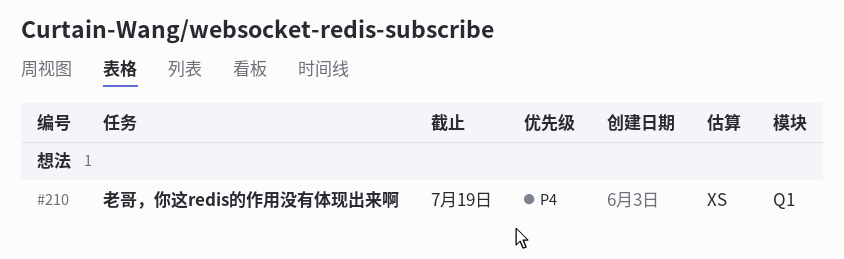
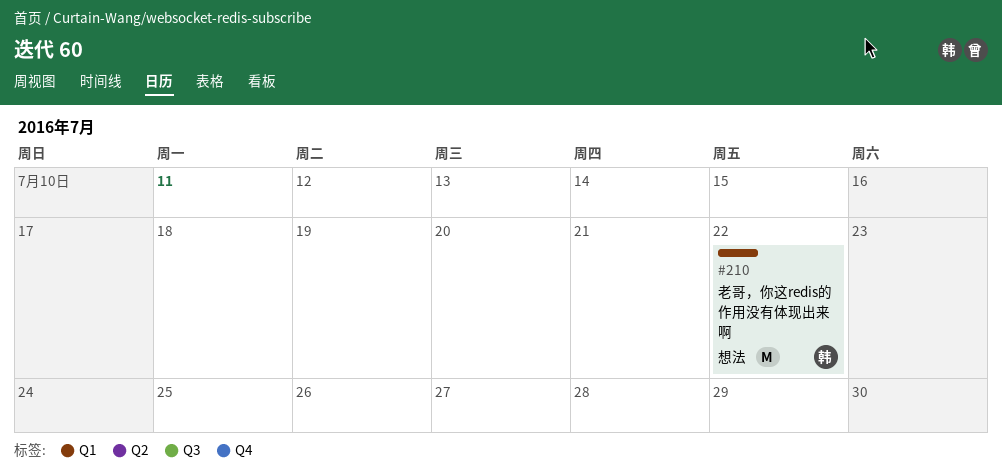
#210, estimate: XS -> M
#210, due: Jul 19 -> Jul 22

